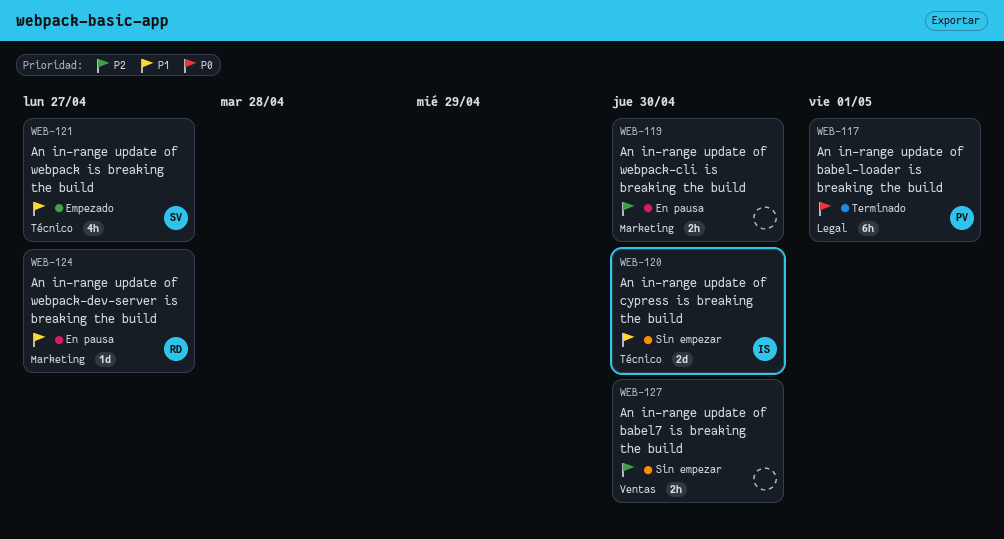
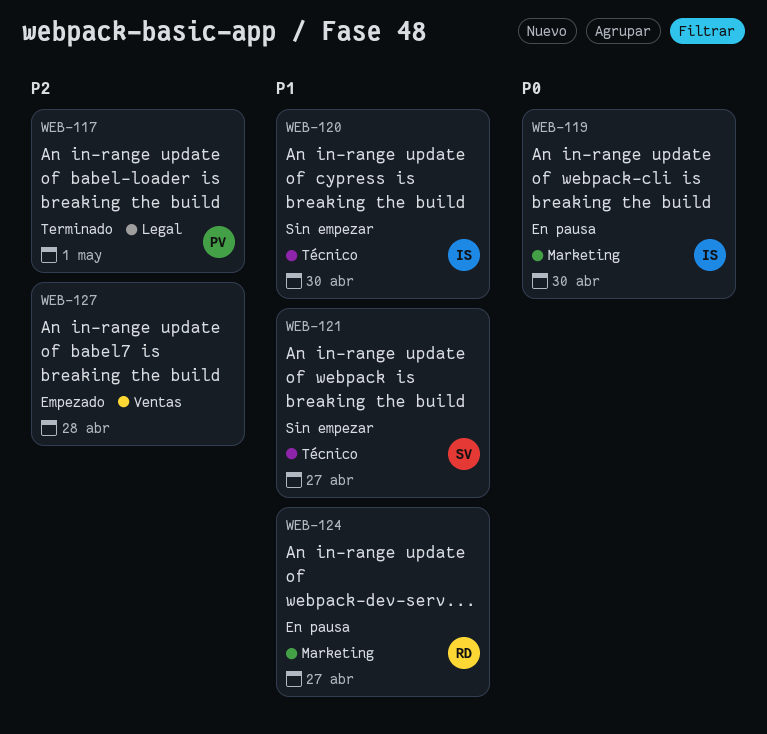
WEB-117, priority: P0 -> P2
WEB-119, owner: none -> IS
WEB-119, priority: P2 -> P0
WEB-121, status: Empezado -> Sin empezar
WEB-127, status: Sin empezar -> Empezado
WEB-127, due: Apr 30 -> Apr 28

